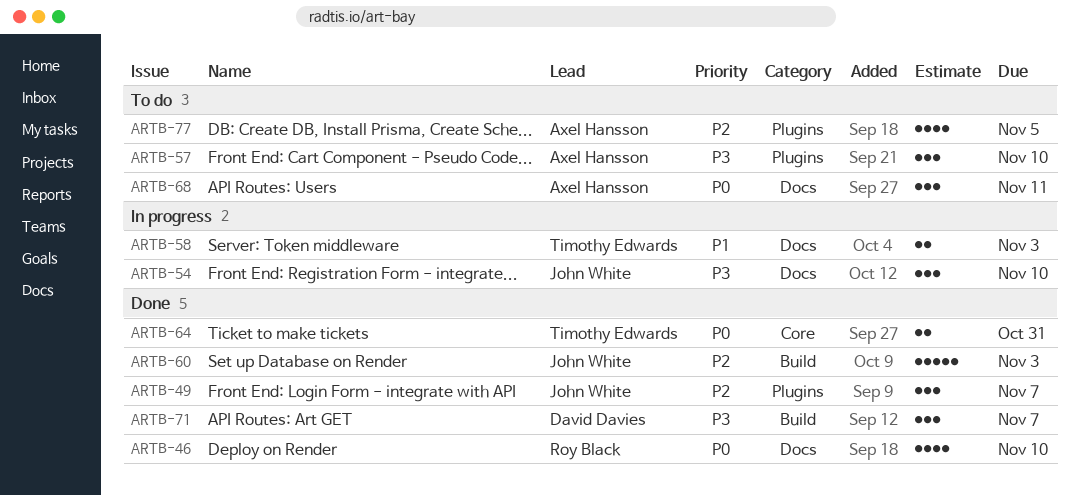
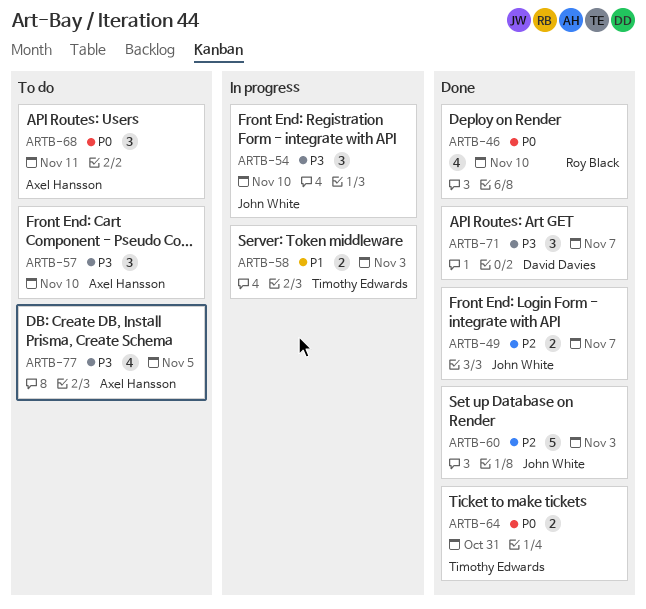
ARTB-49, estimate: 3 -> 2
ARTB-77, priority: P2 -> P3

